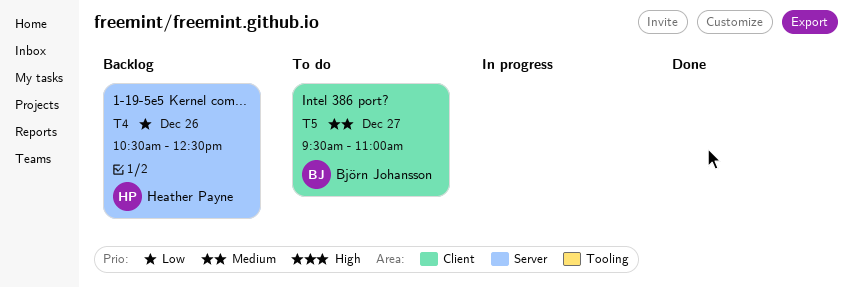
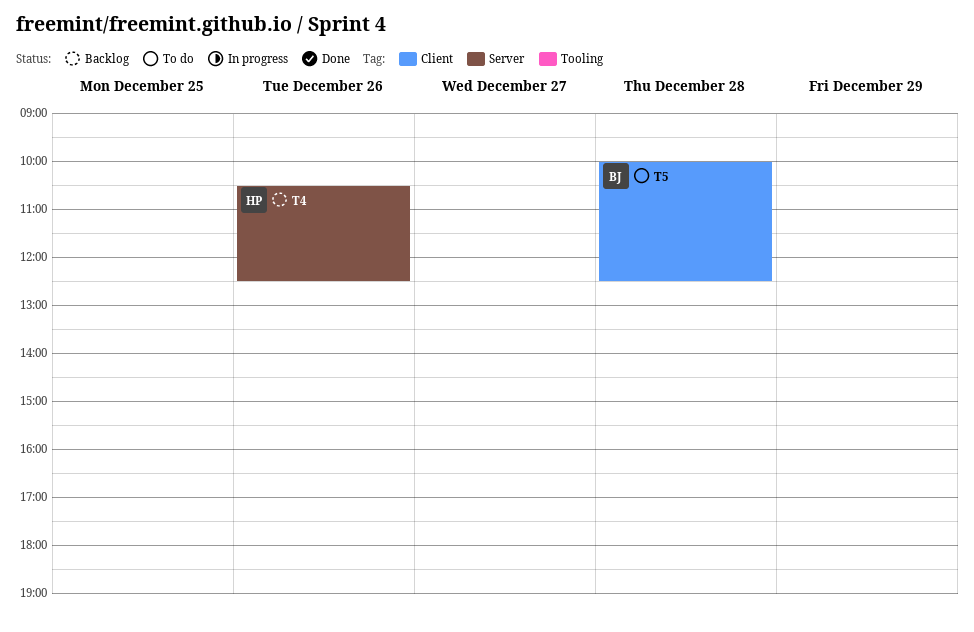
T5, day: Dec 27 -> Dec 28
T5, begins: 09:30 -> 10:00
T5, ends: 11:00 -> 12:30

